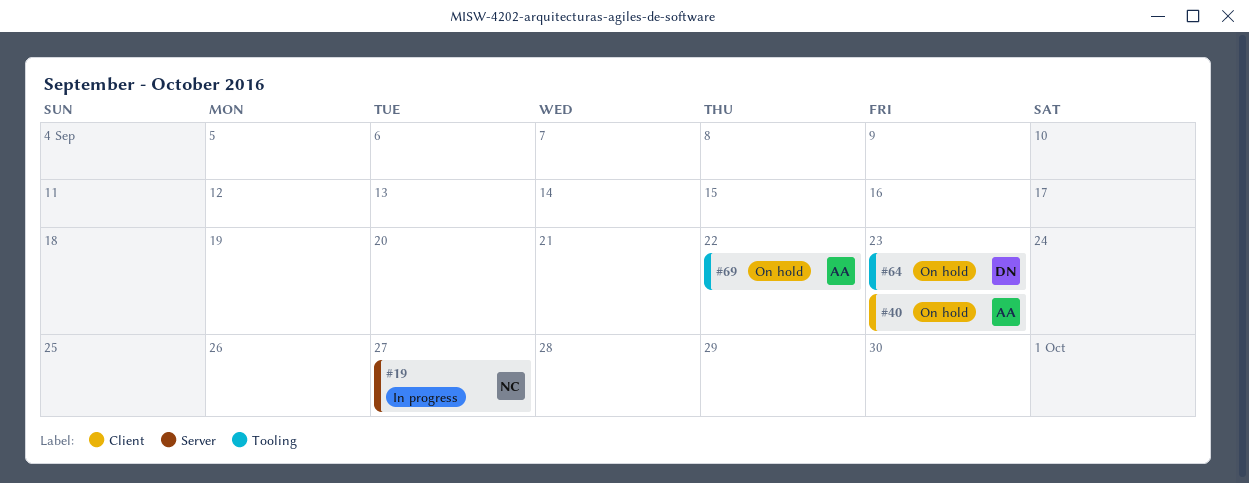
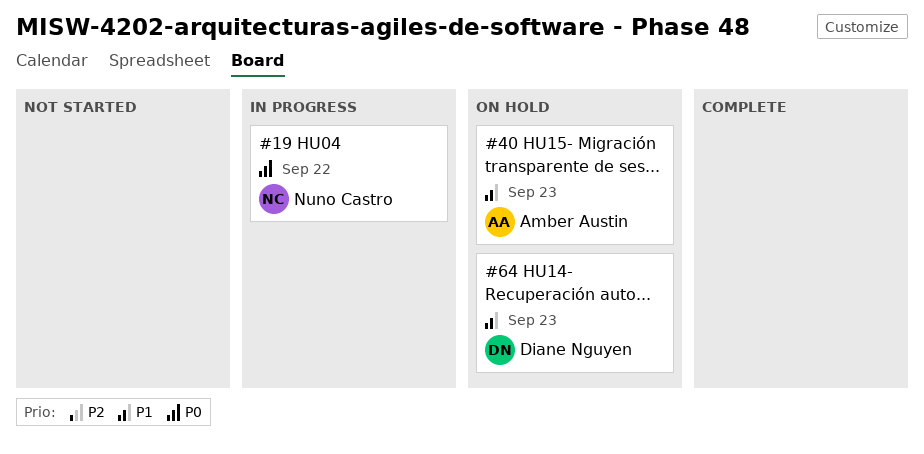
#19, due: Sep 27 -> Sep 22
#69: present -> none

